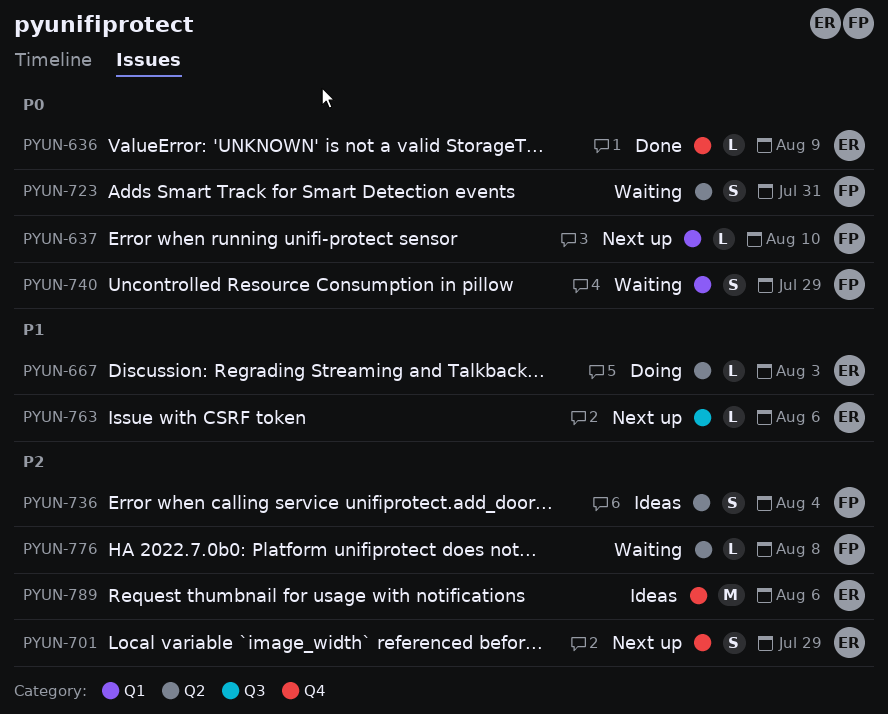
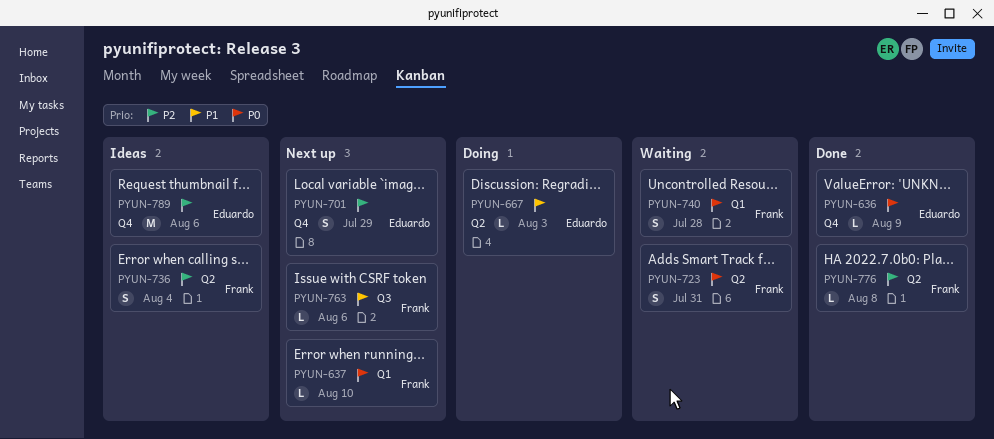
PYUN-740, due: Jul 29 -> Jul 28
PYUN-763, owner: Eduardo -> Frank
PYUN-776, status: Waiting -> Done

